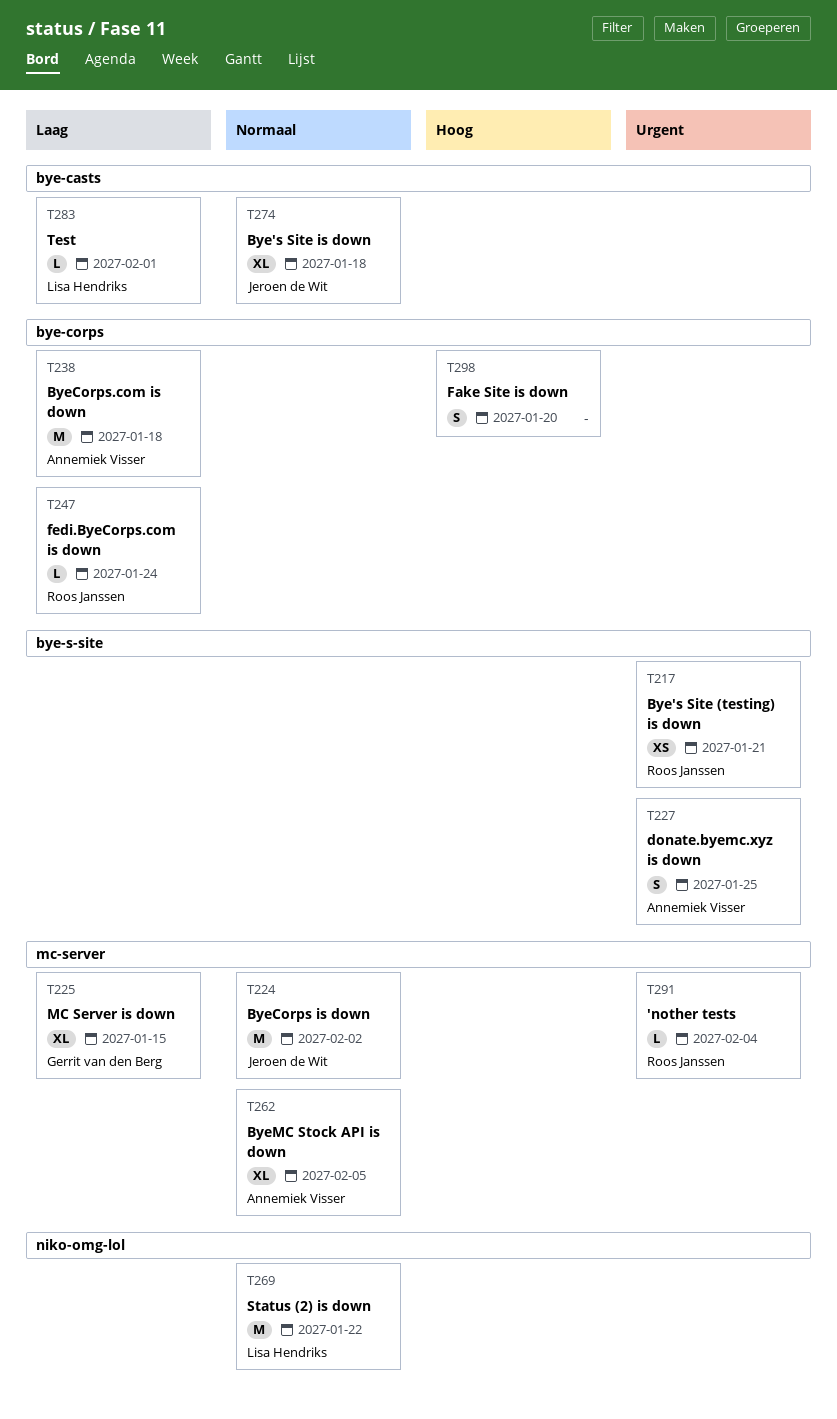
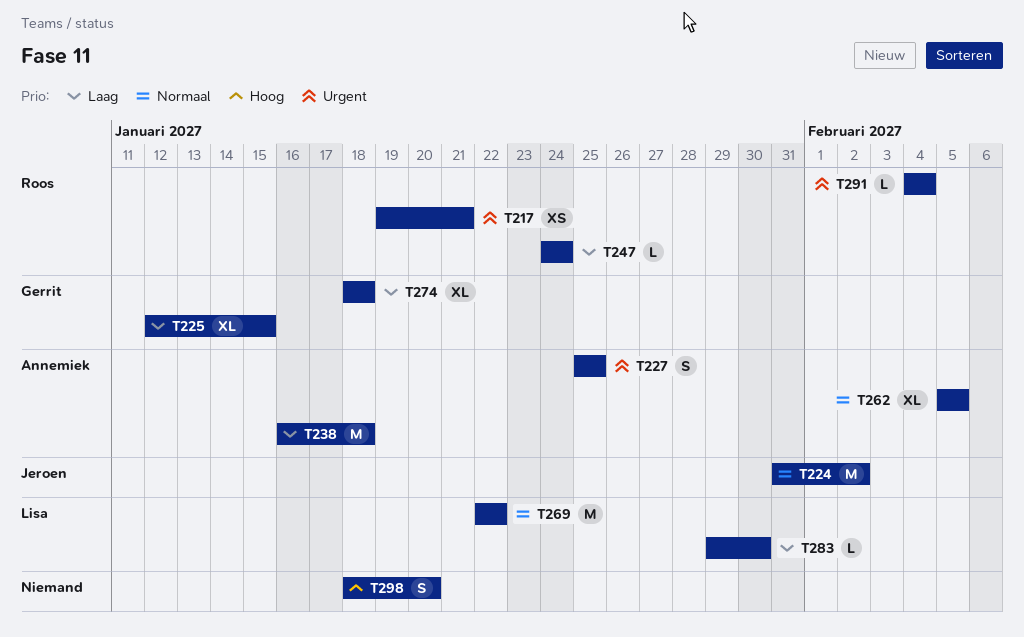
T274, owner: Jeroen de Wit -> Gerrit van den Berg
T274, priority: Normaal -> Laag
T283, due: Feb 1 -> Jan 30

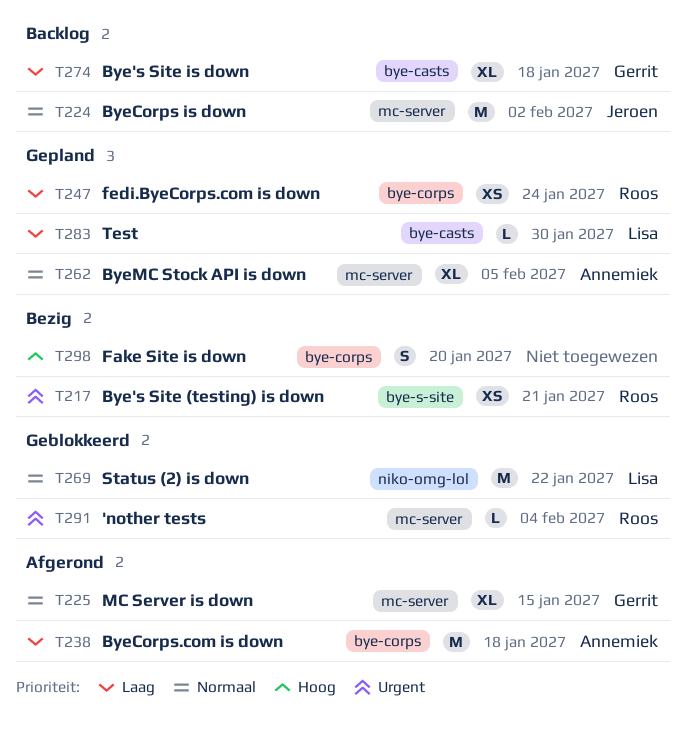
T225, priority: Laag -> Normaal
T227: present -> none
T247, estimate: L -> XS

